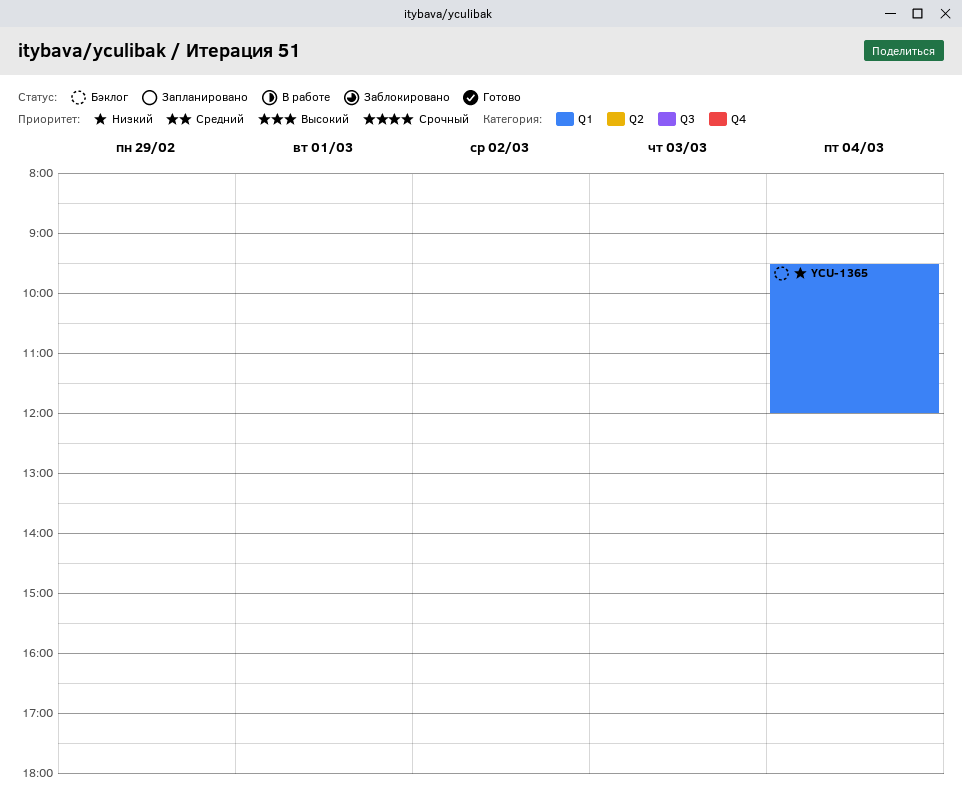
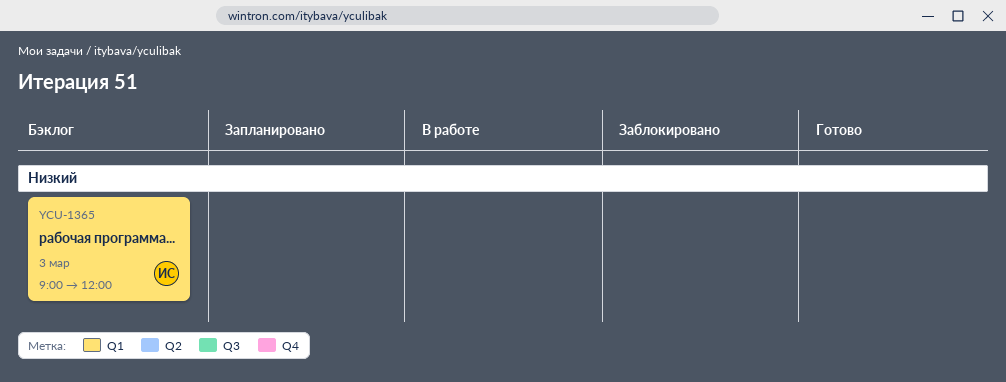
YCU-1365, day: Mar 4 -> Mar 3
YCU-1365, begins: 09:30 -> 09:00

